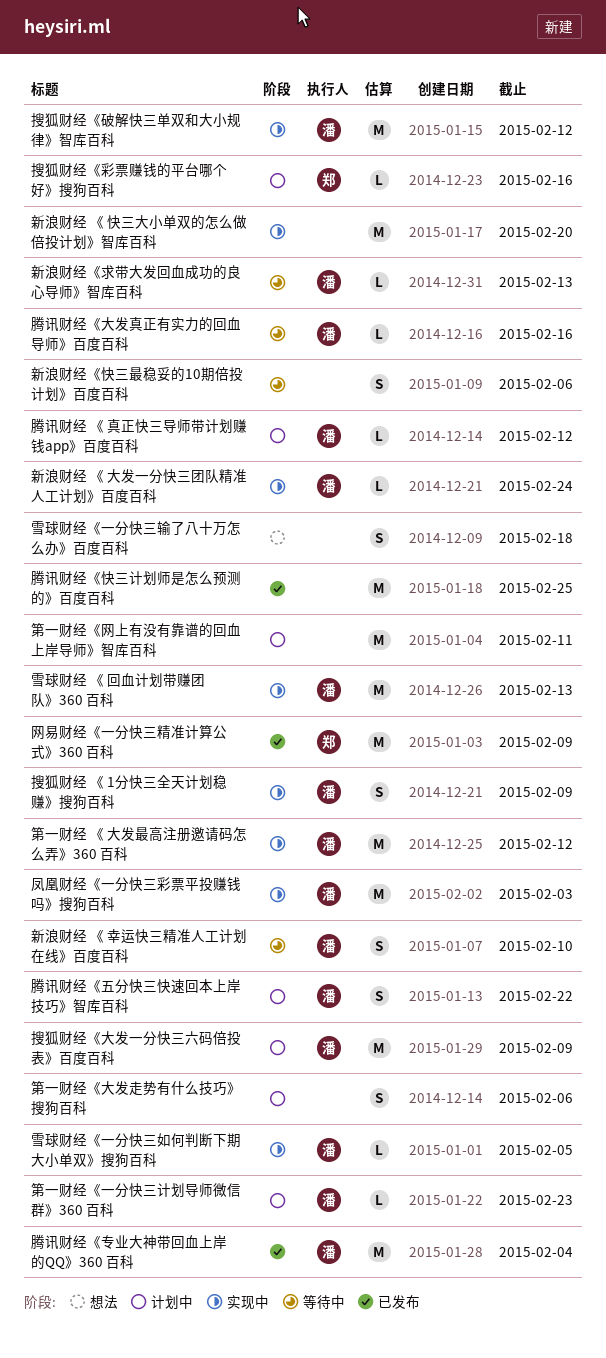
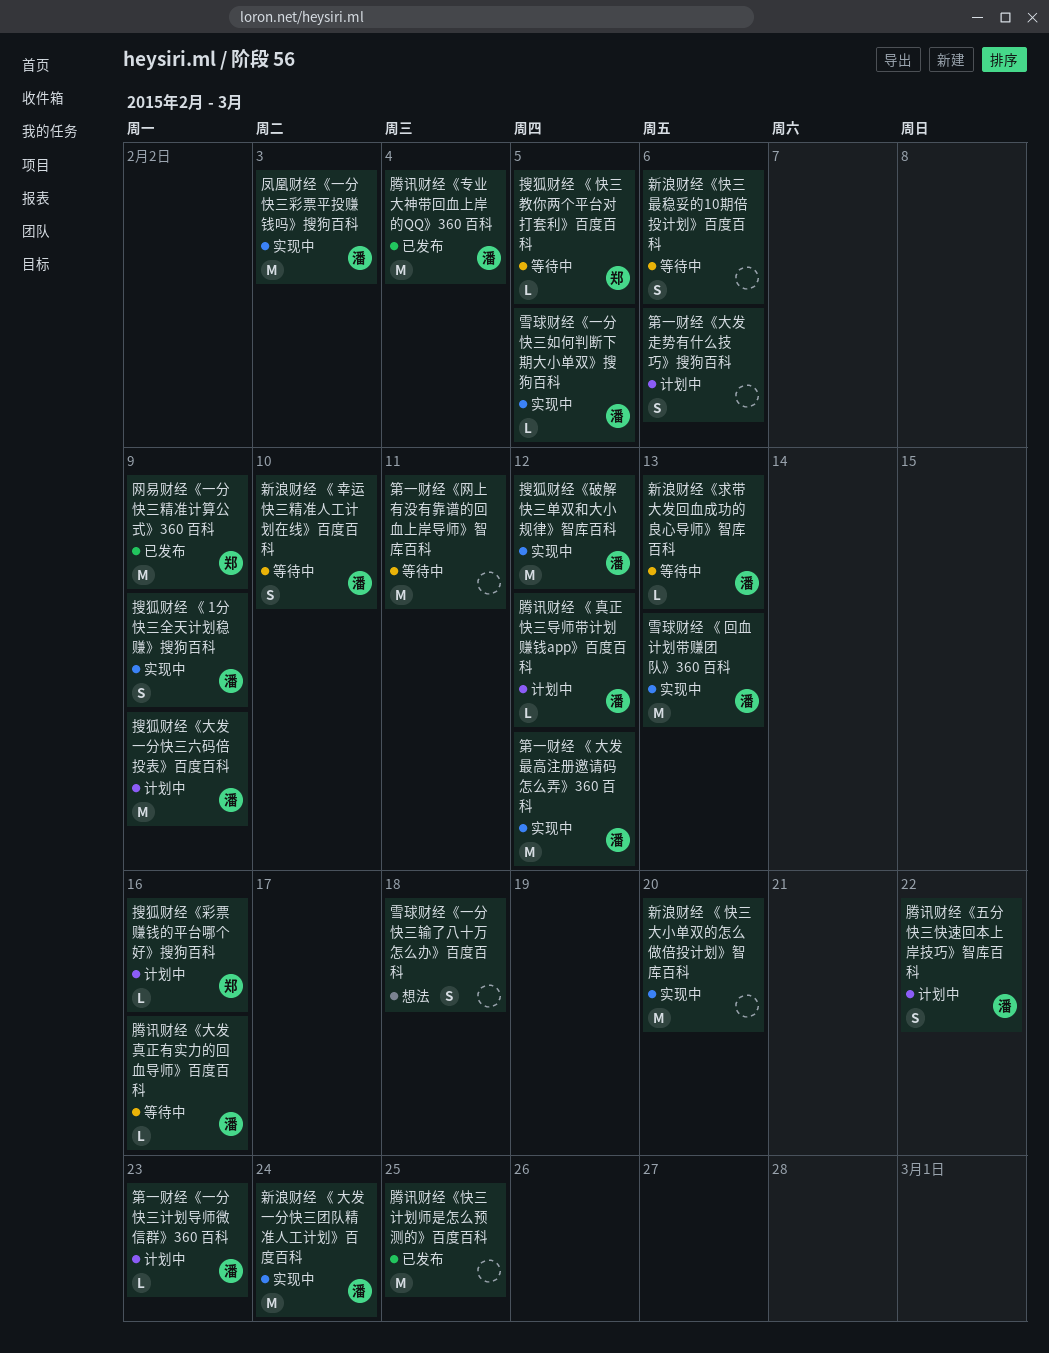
搜狐财经 《 快三教你两个平台对打套利》百度百科: none -> present
新浪财经 《 大发一分快三团队精准人工计划》百度百科, estimate: L -> M
第一财经《网上有没有靠谱的回血上岸导师》智库百科, status: 计划中 -> 等待中

